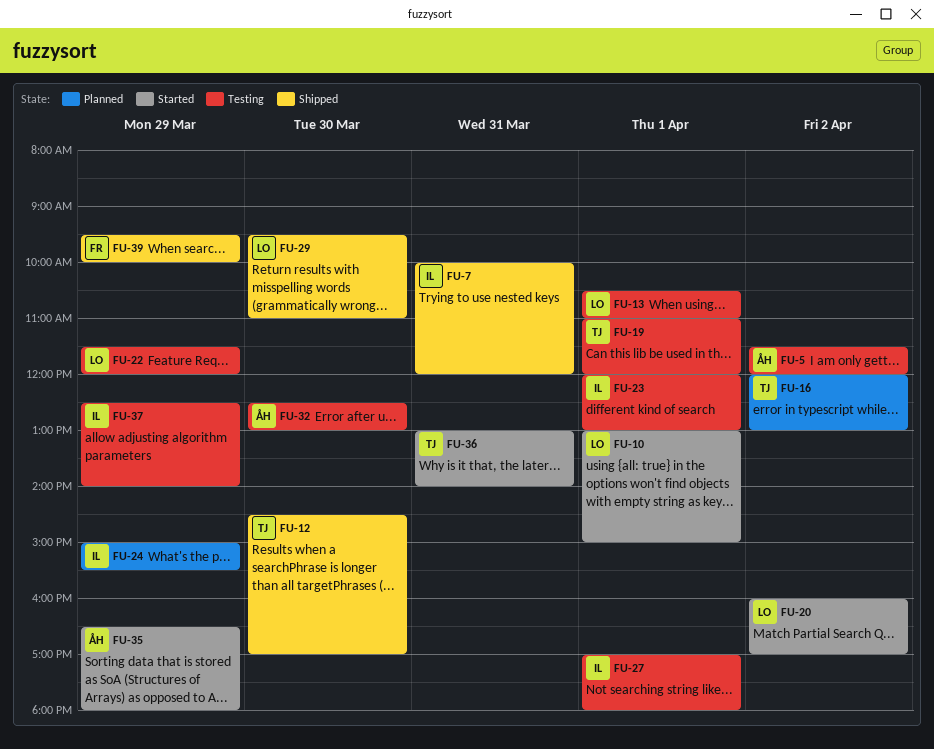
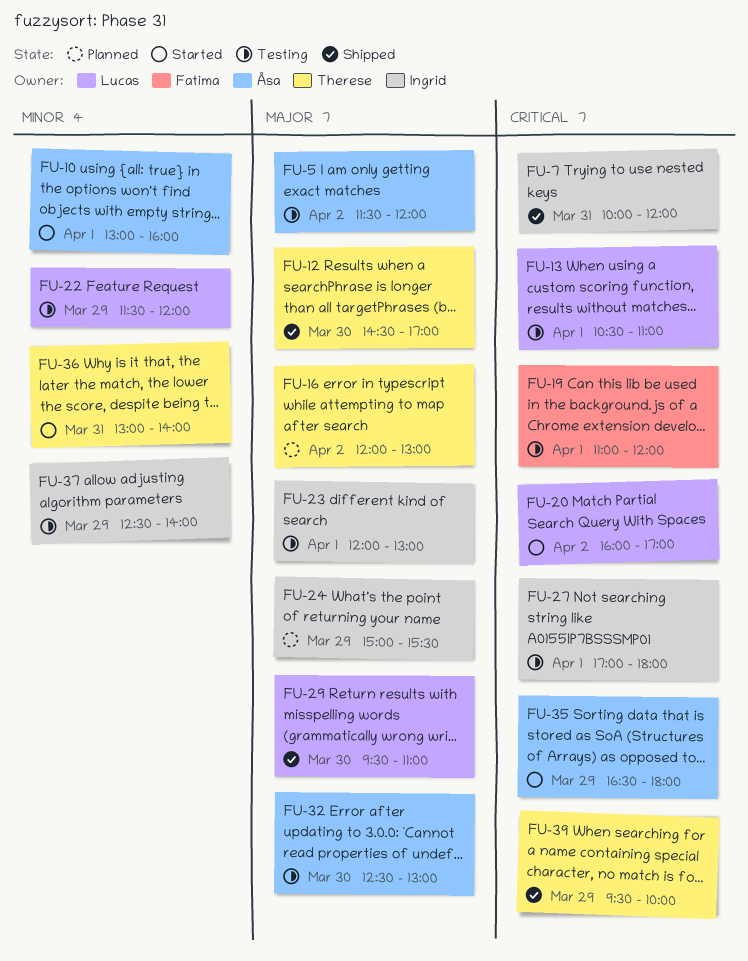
FU-10, owner: Lucas -> Åsa
FU-10, ends: 15:00 -> 16:00
FU-19, owner: Therese -> Fatima
FU-39, owner: Fatima -> Therese

